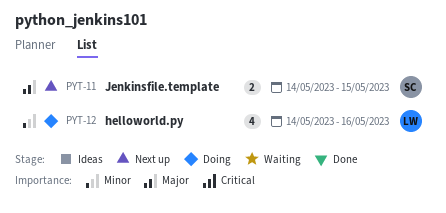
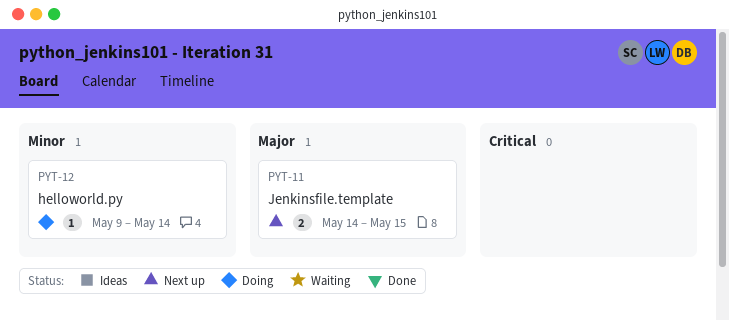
PYT-12, estimate: 4 -> 1
PYT-12, start: May 14 -> May 9
PYT-12, due: May 16 -> May 14

